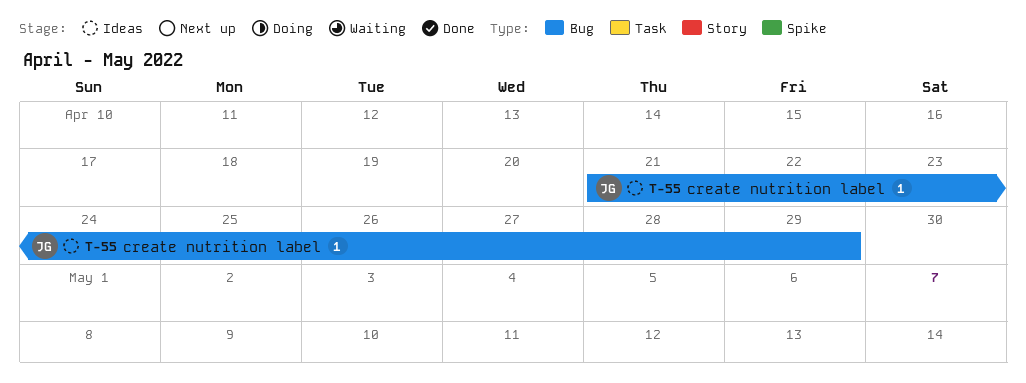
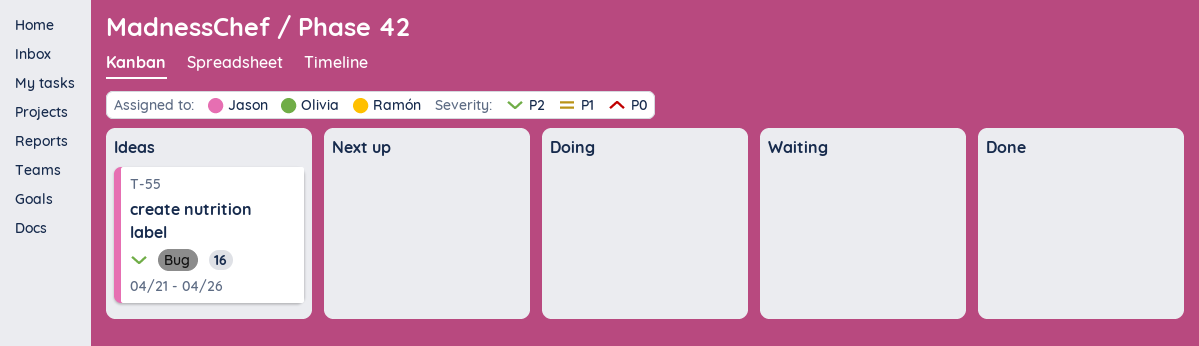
T-55, estimate: 1 -> 16
T-55, due: Apr 29 -> Apr 26

